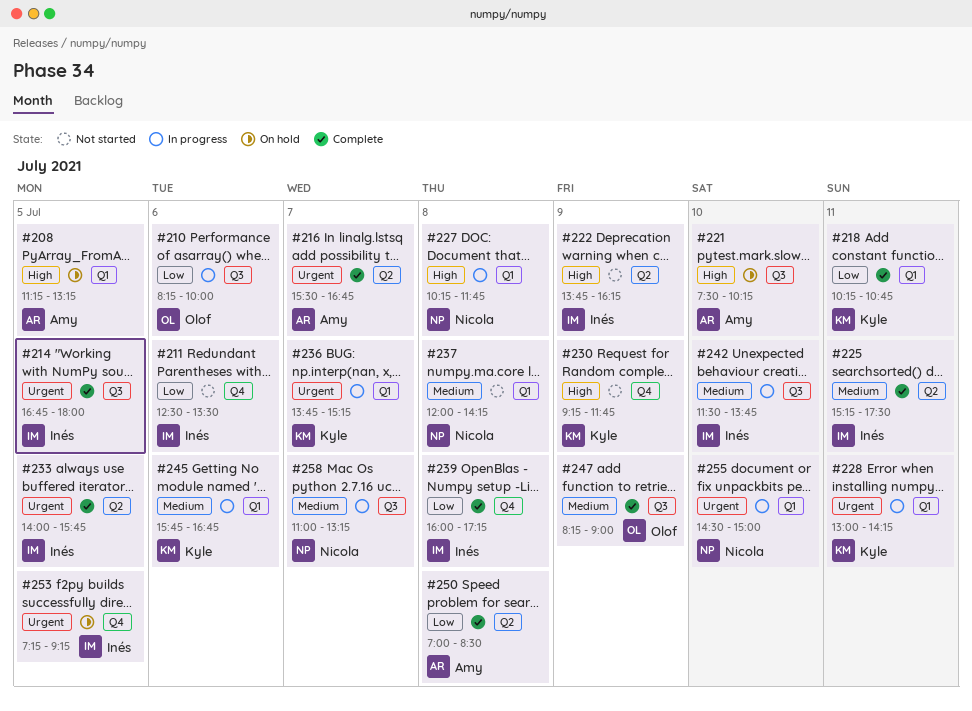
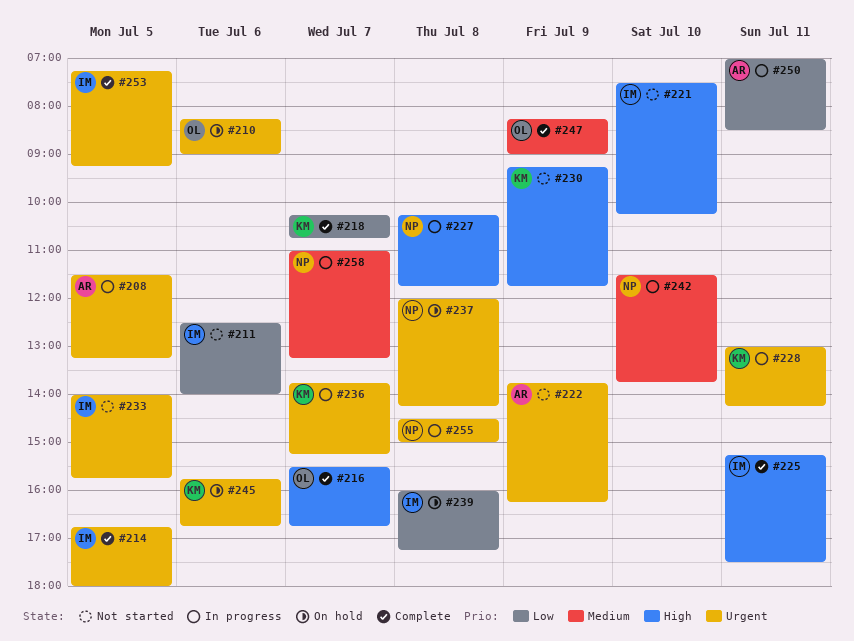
#208, status: On hold -> In progress
#208, priority: High -> Urgent
#208, begins: 11:15 -> 11:30
#210, status: In progress -> On hold
#210, priority: Low -> Urgent
#210, ends: 10:00 -> 09:00
#211, ends: 13:30 -> 14:00
#216, owner: Amy -> Olof
#216, priority: Urgent -> High
#218, day: Jul 11 -> Jul 7
#221, status: On hold -> Not started
#221, owner: Amy -> Inés
#222, owner: Inés -> Amy
#222, priority: High -> Urgent
#225, priority: Medium -> High
#233, status: Complete -> Not started
#237, status: Not started -> On hold
#237, priority: Medium -> Urgent
#239, status: Complete -> On hold
#242, owner: Inés -> Nicola
#245, status: In progress -> On hold
#245, priority: Medium -> Urgent
#250, status: Complete -> In progress
#250, day: Jul 8 -> Jul 11
#253, status: On hold -> Complete
#255, day: Jul 10 -> Jul 8

